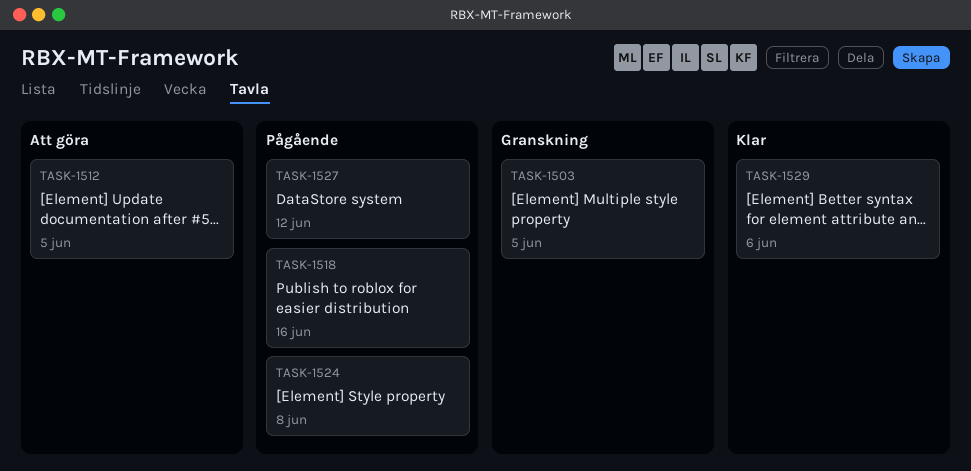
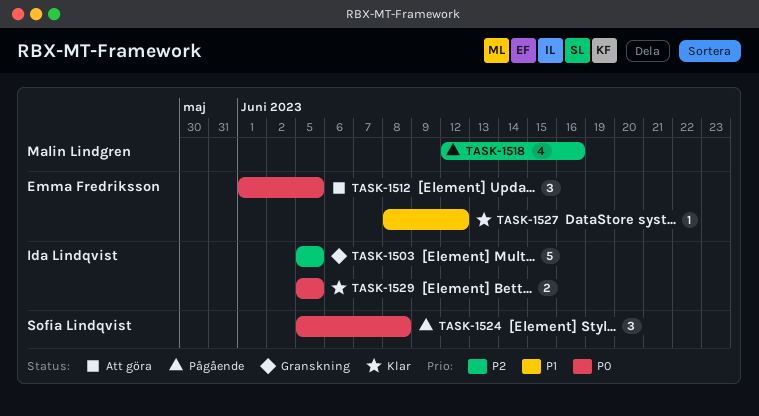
TASK-1527, status: Pågående -> Klar
TASK-1529, due: Jun 6 -> Jun 5

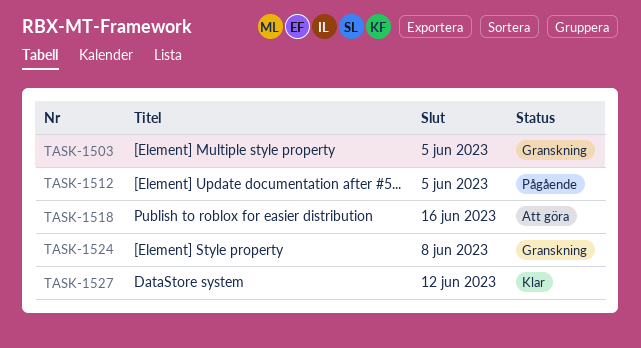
TASK-1512, status: Att göra -> Pågående
TASK-1518, status: Pågående -> Att göra
TASK-1524, status: Pågående -> Granskning
TASK-1529: present -> none

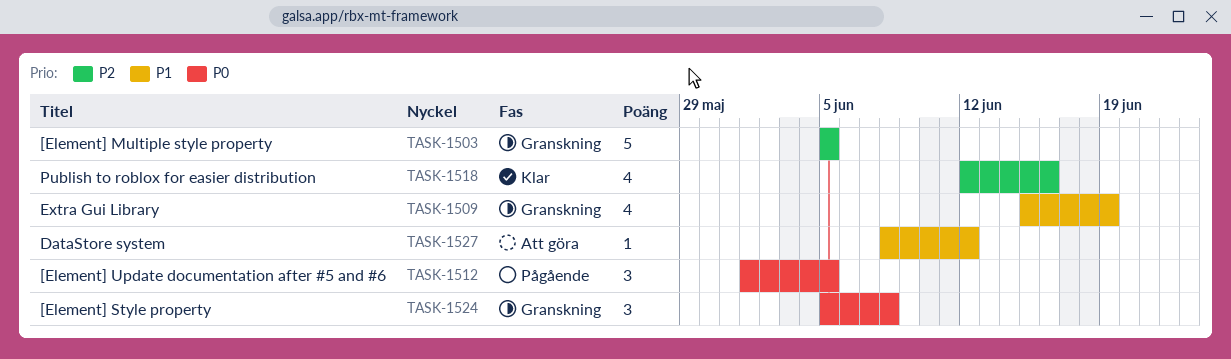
TASK-1509: none -> present
TASK-1518, status: Att göra -> Klar
TASK-1527, status: Klar -> Att göra

